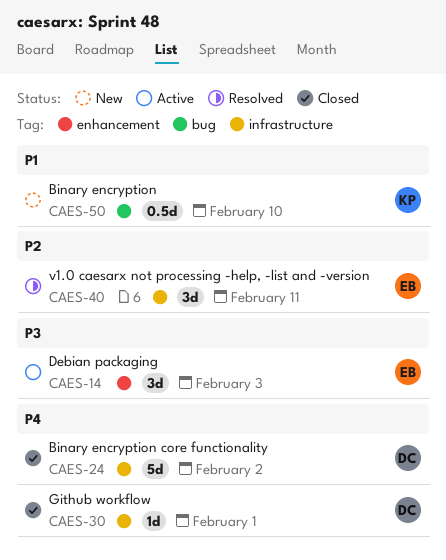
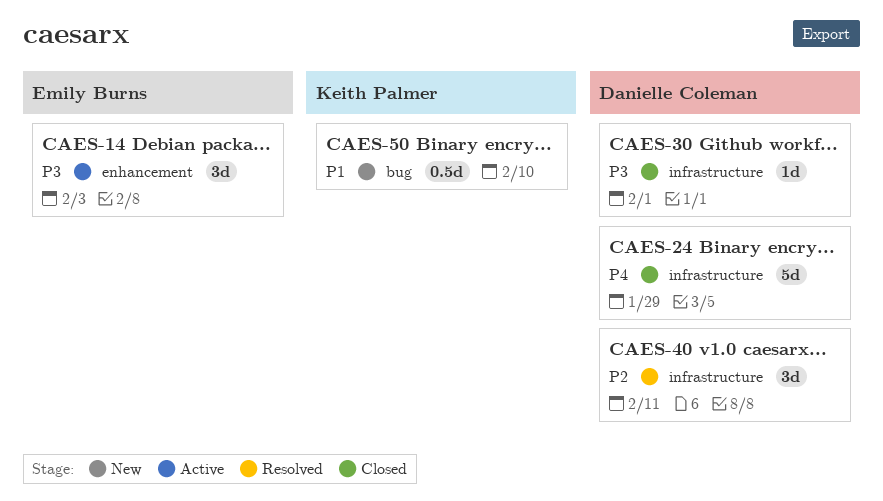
CAES-24, due: Feb 2 -> Jan 29
CAES-30, priority: P4 -> P3
CAES-40, owner: Emily Burns -> Danielle Coleman

